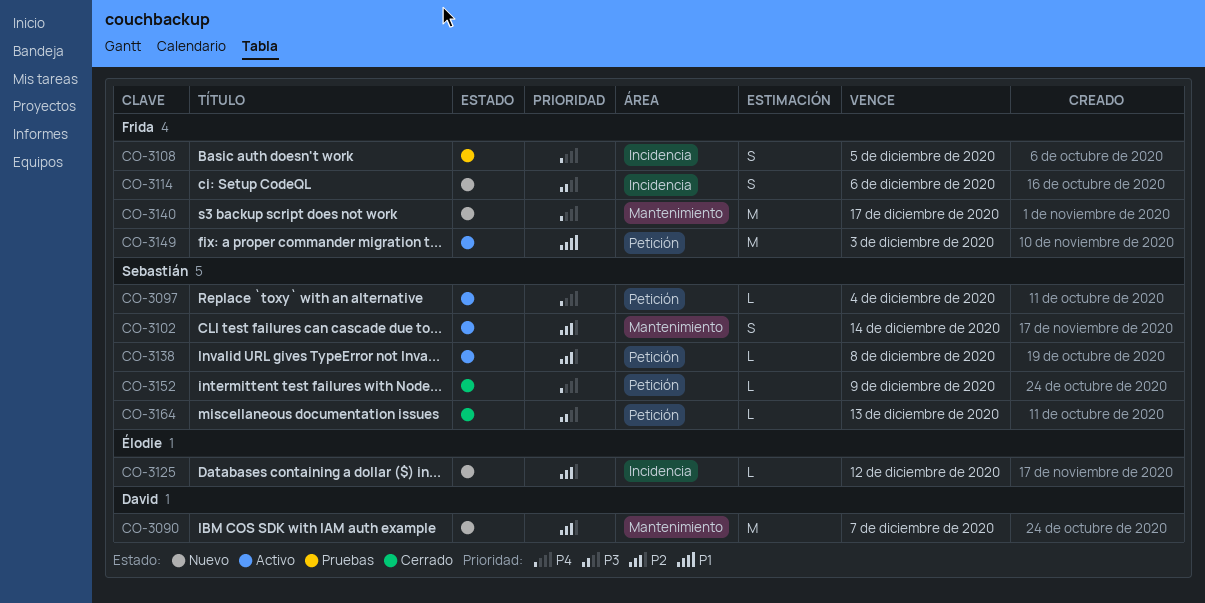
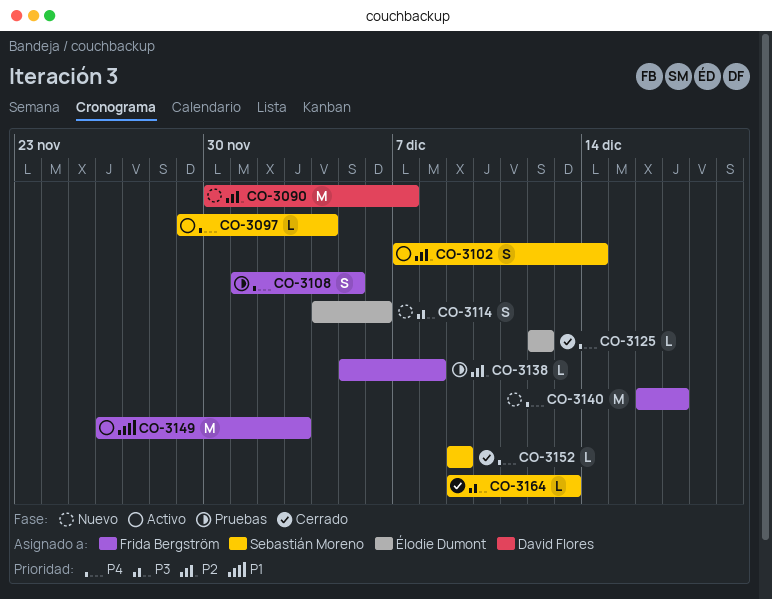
CO-3114, owner: Frida Bergström -> Élodie Dumont
CO-3125, status: Nuevo -> Cerrado
CO-3125, priority: P2 -> P4
CO-3138, status: Activo -> Pruebas
CO-3138, owner: Sebastián Moreno -> Frida Bergström

